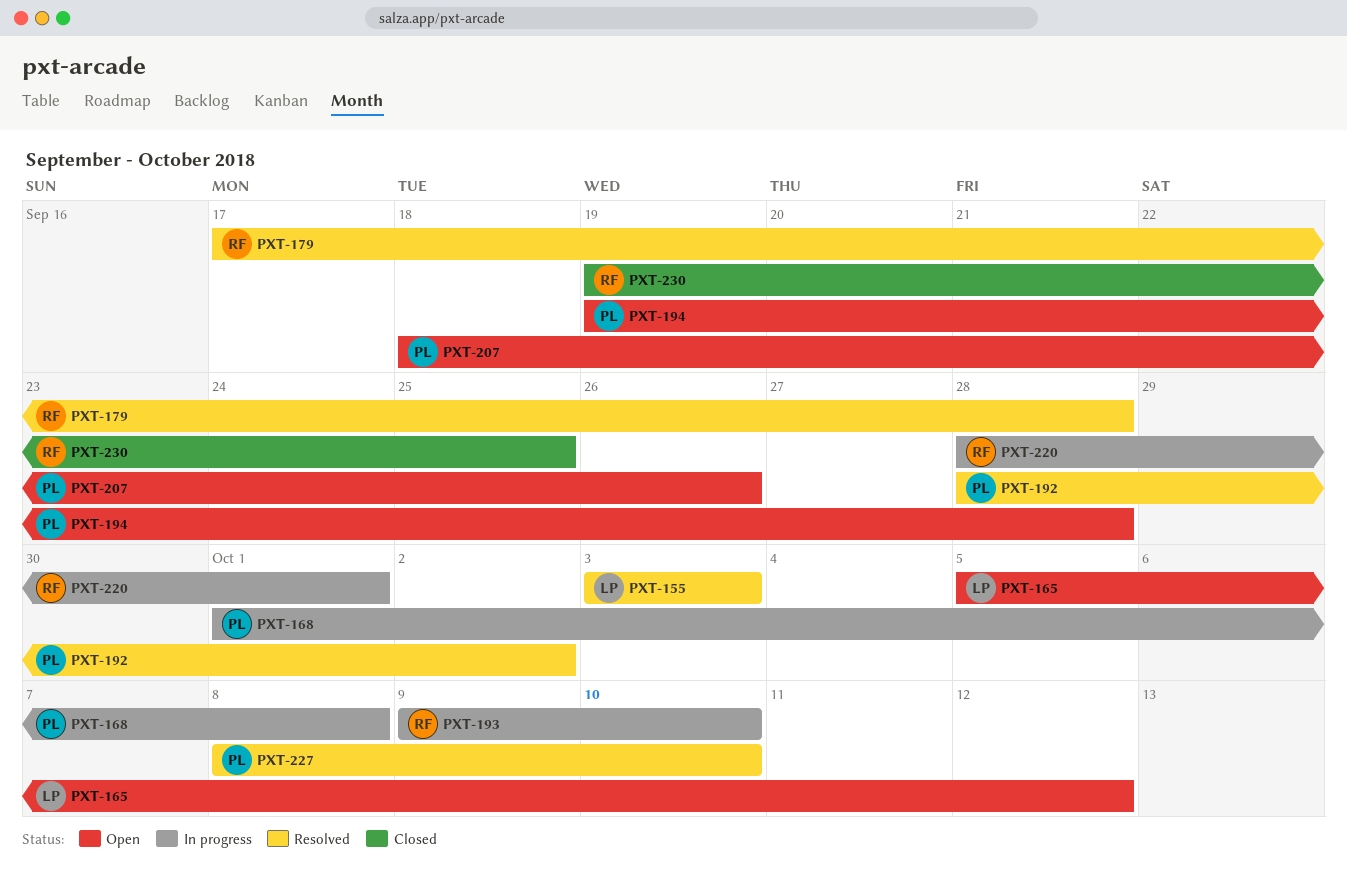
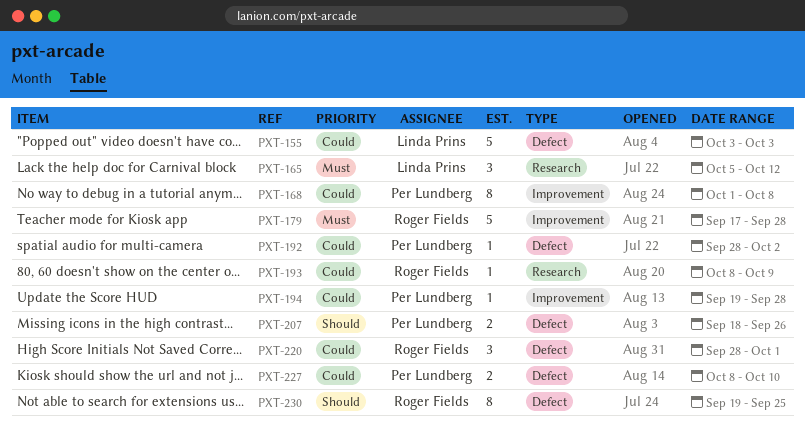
PXT-193, start: Oct 9 -> Oct 8
PXT-193, due: Oct 10 -> Oct 9

